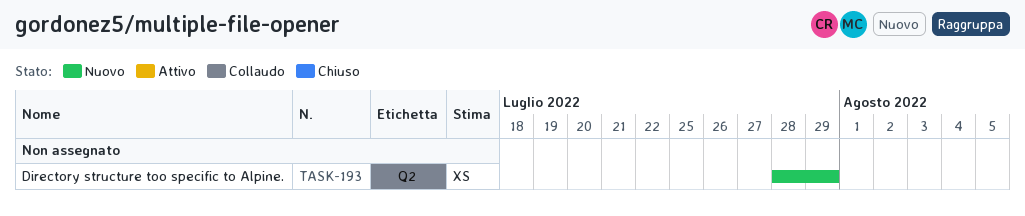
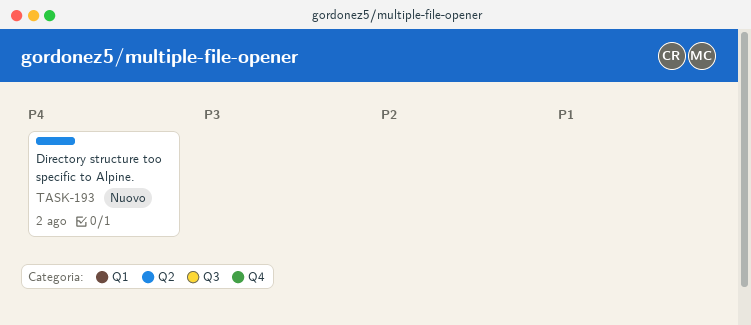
TASK-193, due: Jul 29 -> Aug 2

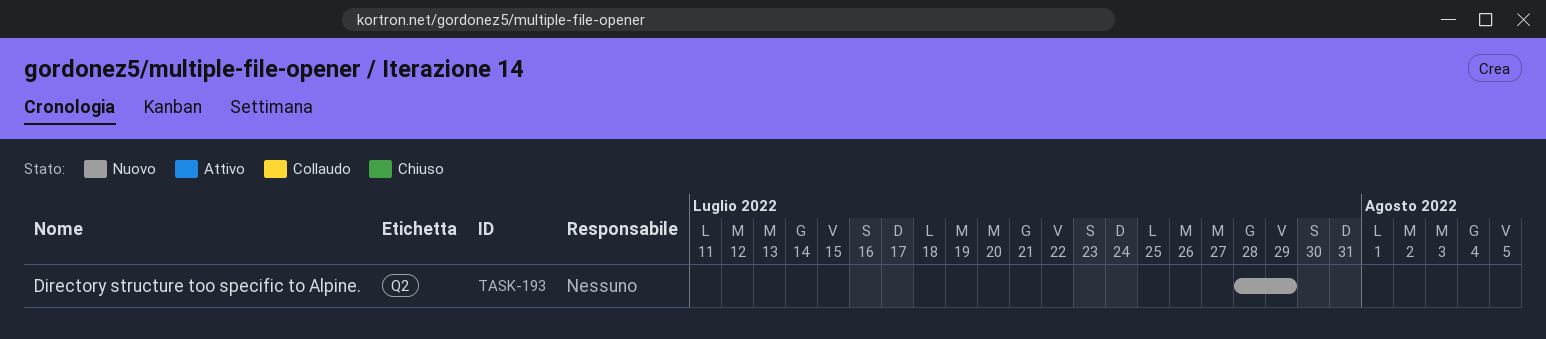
TASK-193, due: Aug 2 -> Jul 29

